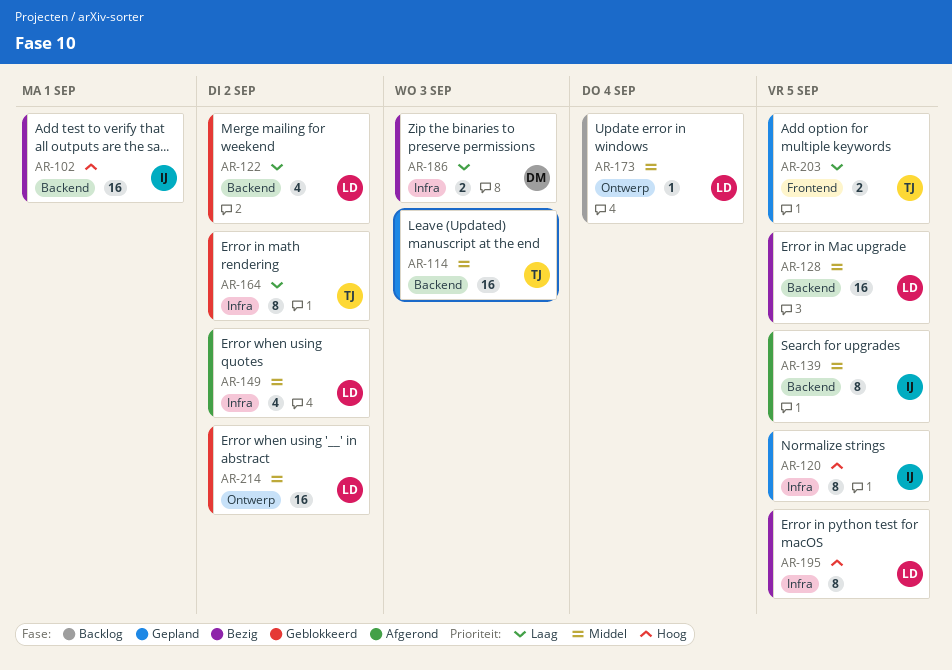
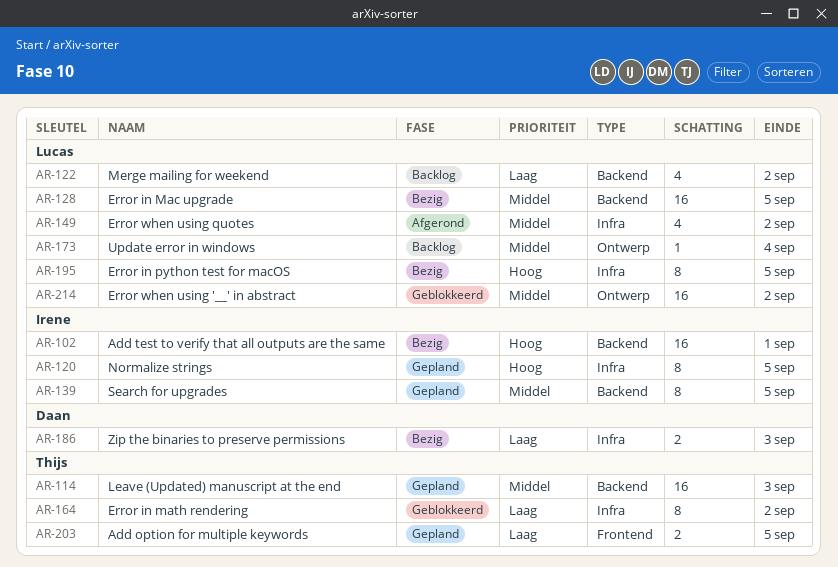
AR-122, status: Geblokkeerd -> Backlog
AR-139, status: Afgerond -> Gepland

